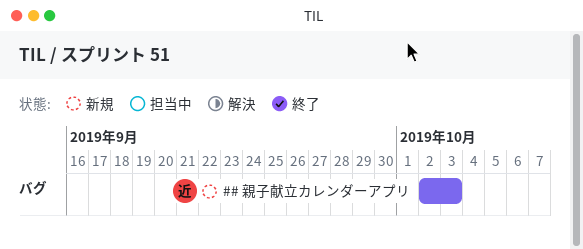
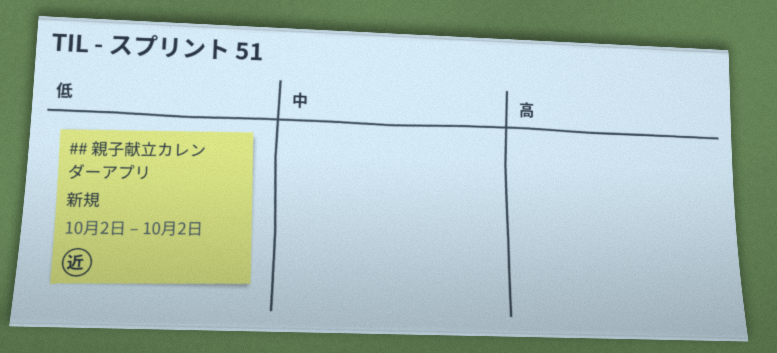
## 親子献立カレンダーアプリ, due: Oct 3 -> Oct 2

